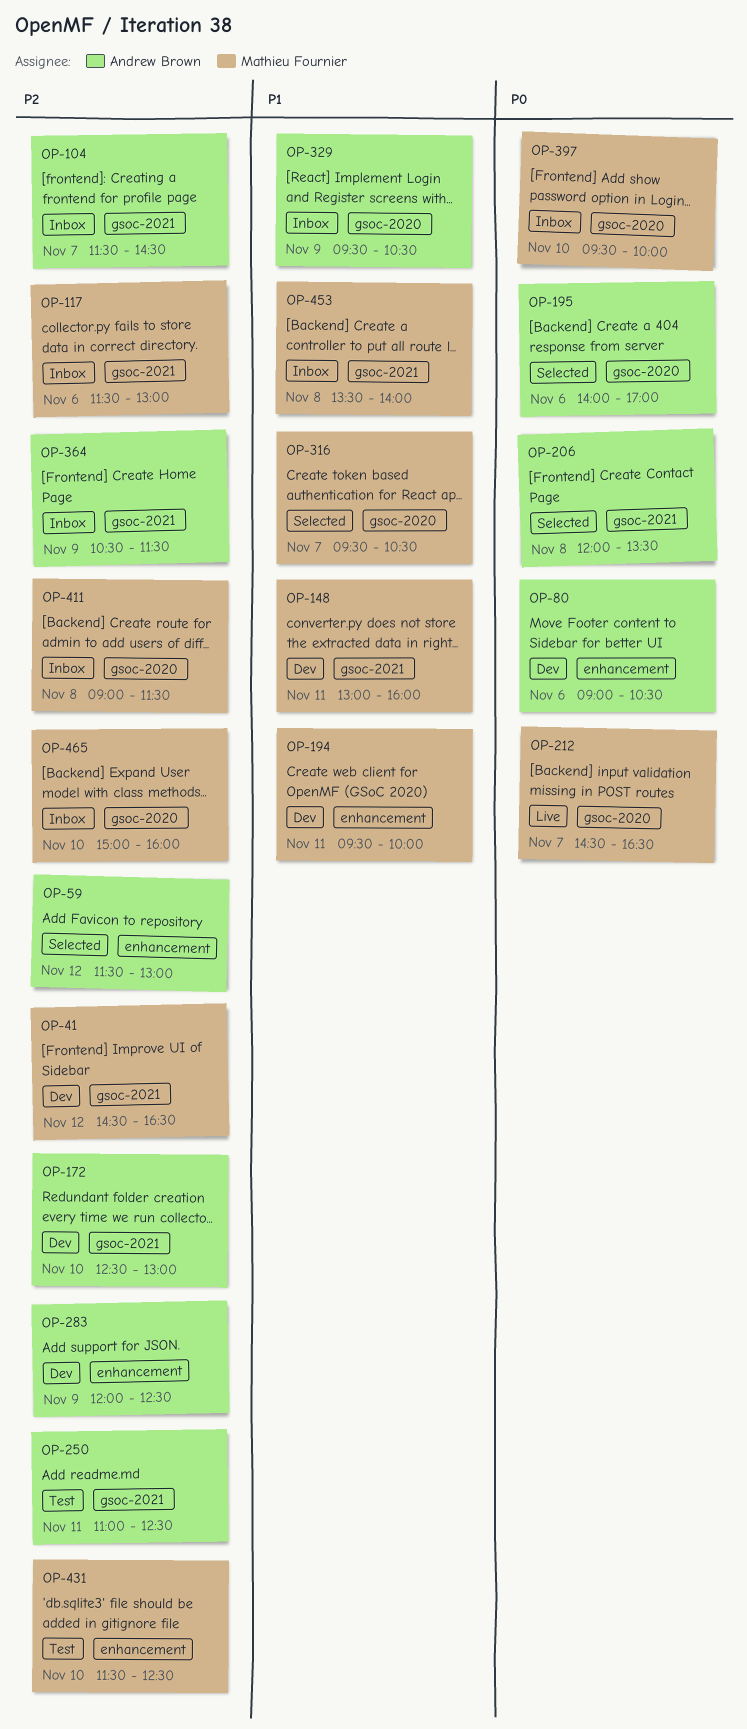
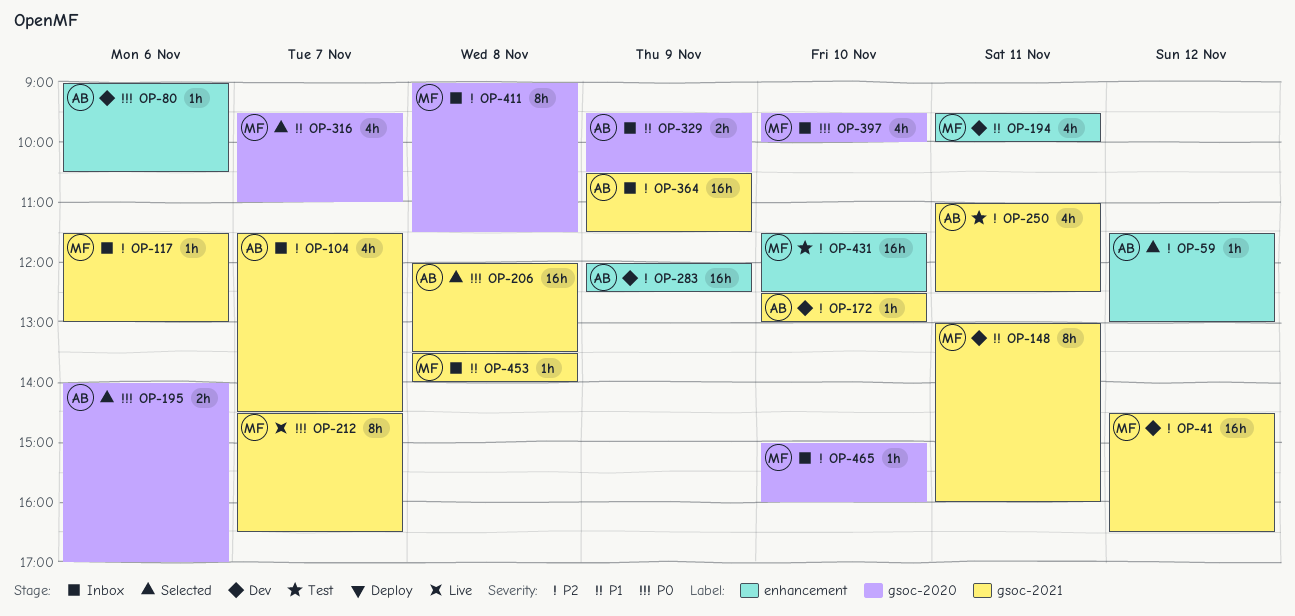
OP-212, label: gsoc-2020 -> gsoc-2021
OP-316, ends: 10:30 -> 11:00

